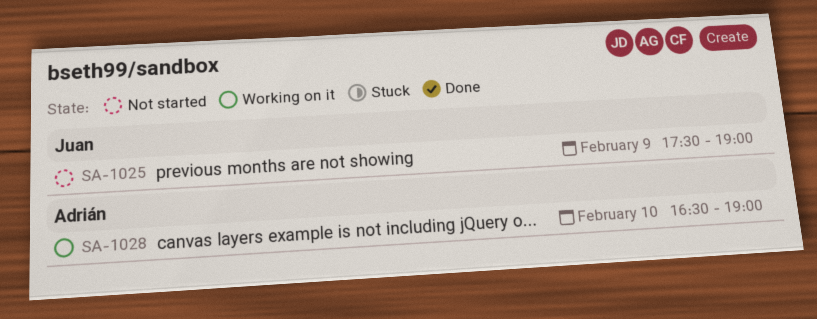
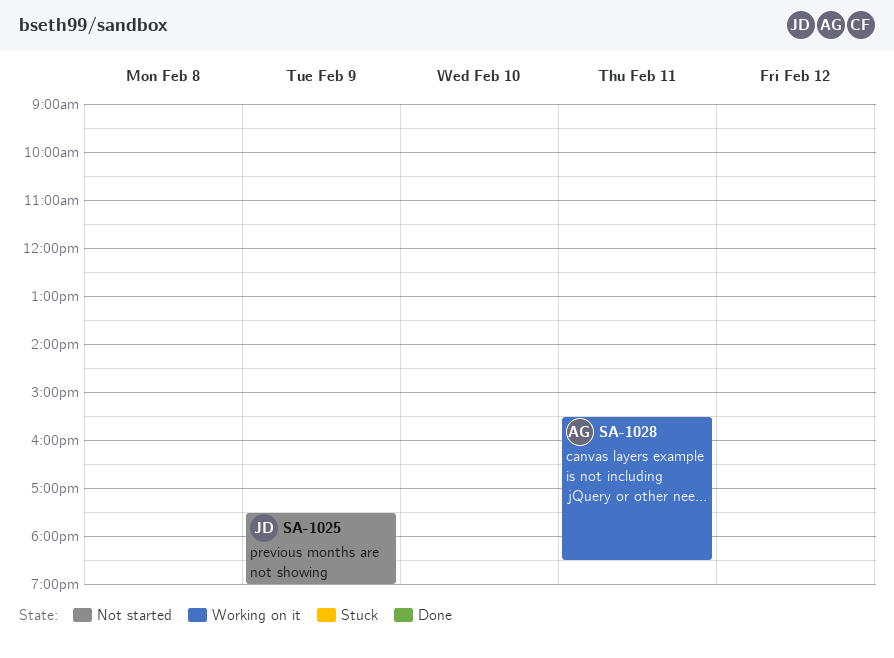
SA-1028, day: Feb 10 -> Feb 11
SA-1028, begins: 16:30 -> 15:30
SA-1028, ends: 19:00 -> 18:30

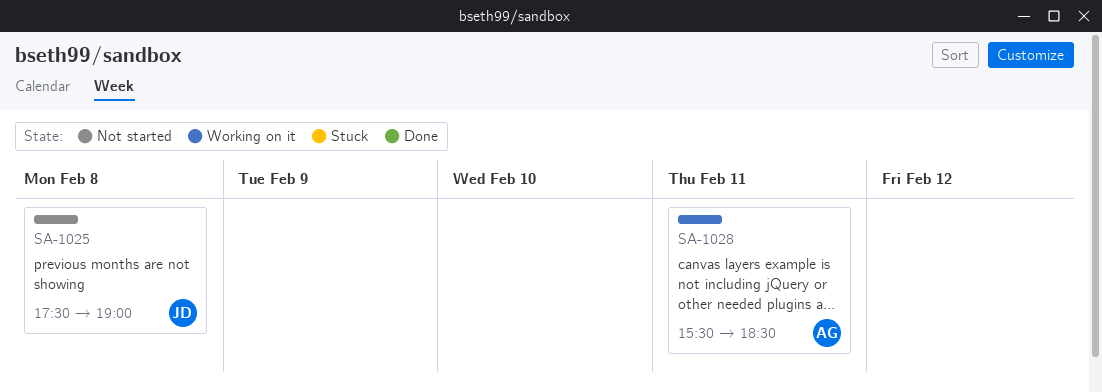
SA-1025, day: Feb 9 -> Feb 8

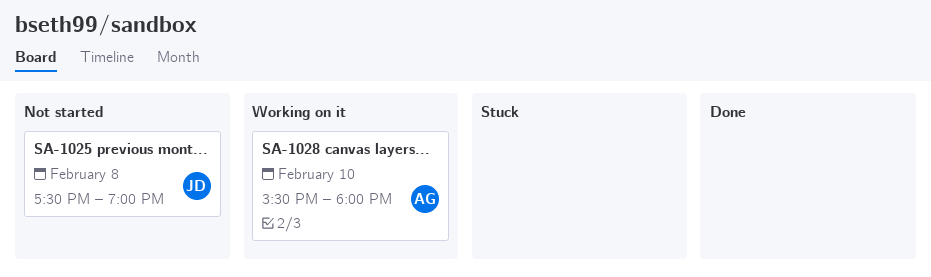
SA-1028, day: Feb 11 -> Feb 10
SA-1028, ends: 18:30 -> 18:00

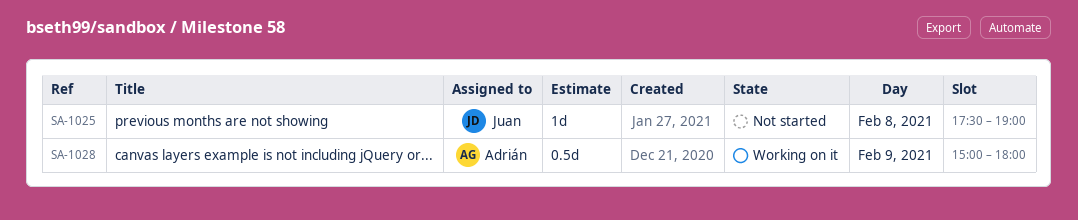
SA-1028, day: Feb 10 -> Feb 9
SA-1028, begins: 15:30 -> 15:00

